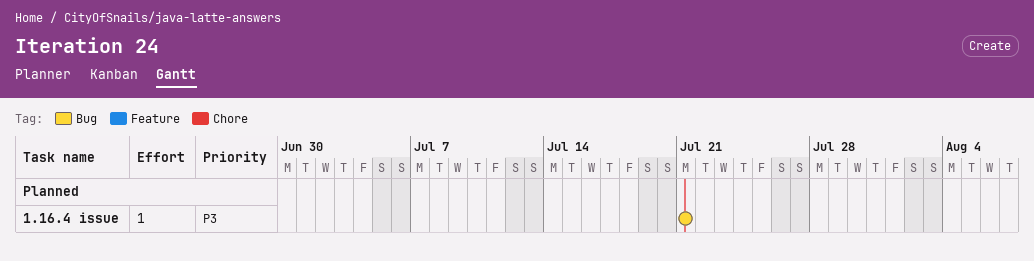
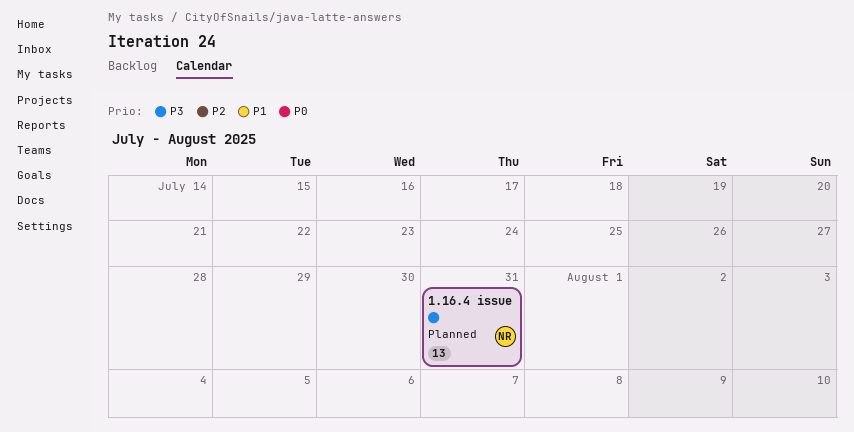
1.16.4 issue, estimate: 1 -> 13
1.16.4 issue, due: Jul 21 -> Jul 31

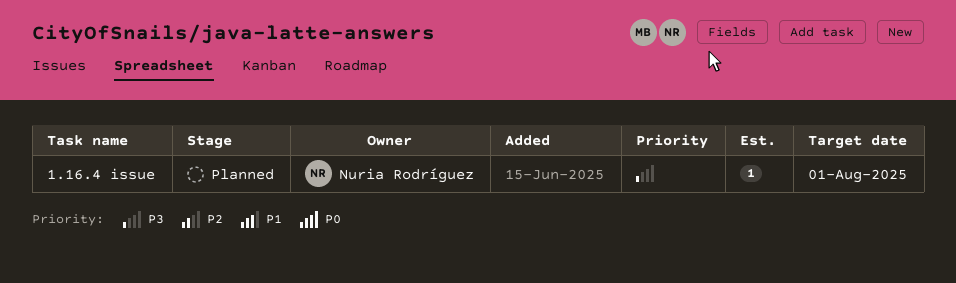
1.16.4 issue, estimate: 13 -> 1
1.16.4 issue, due: Jul 31 -> Aug 1

